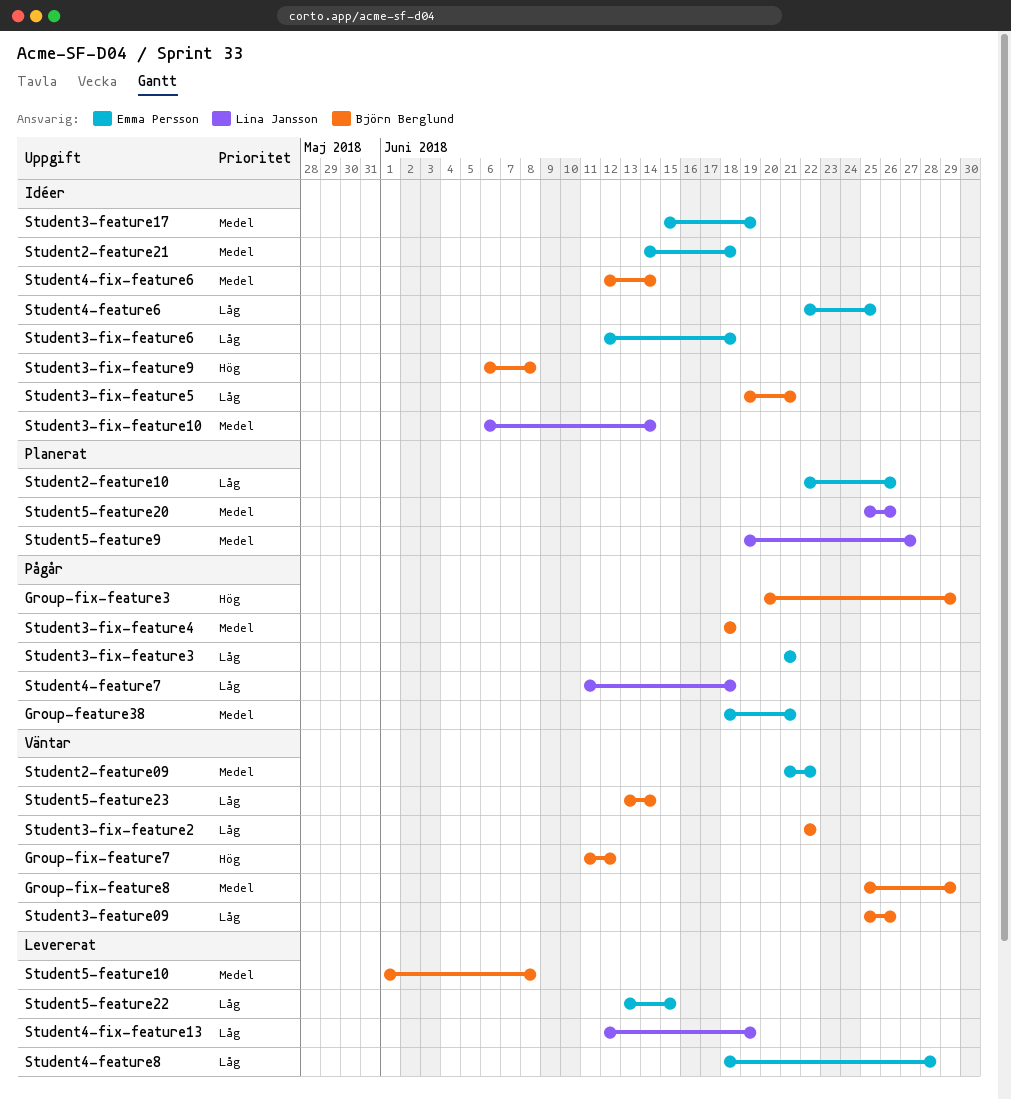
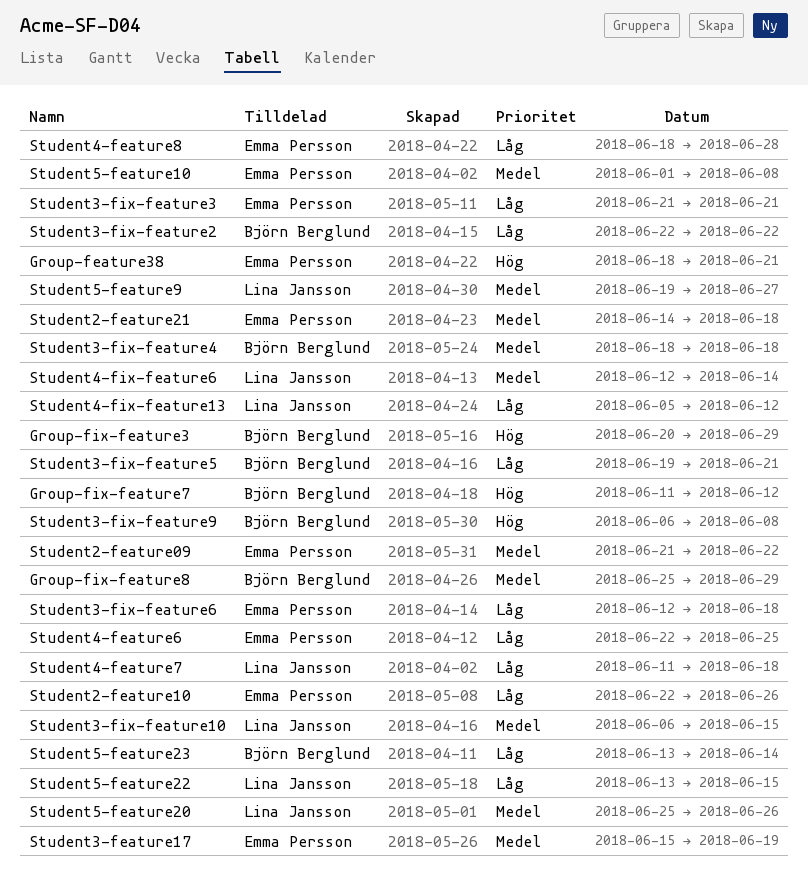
Group-feature38, priority: Medel -> Hög
Student3-feature09: present -> none
Student3-fix-feature10, due: Jun 14 -> Jun 15
Student4-fix-feature13, start: Jun 12 -> Jun 5
Student4-fix-feature13, due: Jun 19 -> Jun 12
Student4-fix-feature6, owner: Björn Berglund -> Lina Jansson
Student5-feature10, owner: Björn Berglund -> Emma Persson
Student5-feature22, owner: Emma Persson -> Lina Jansson

